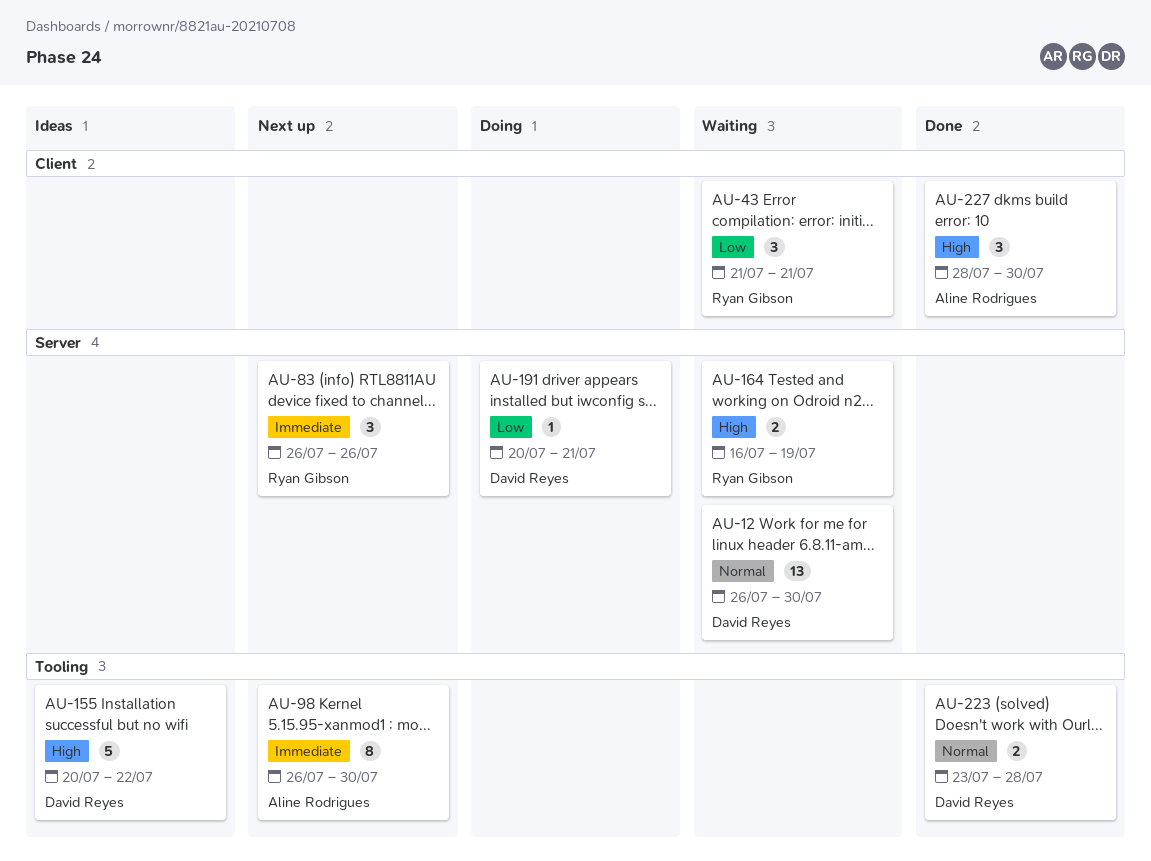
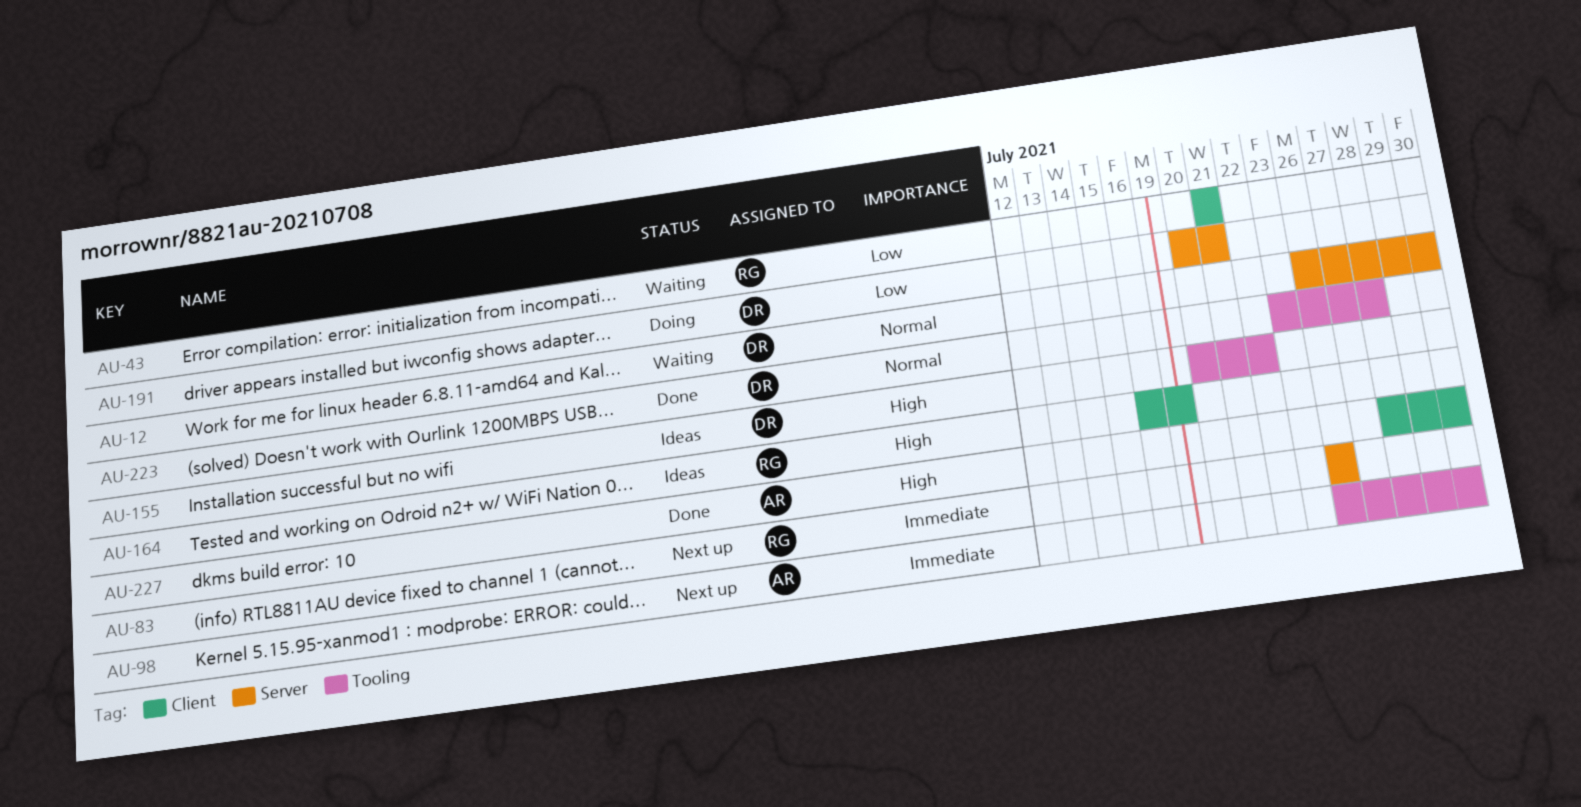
AU-164, status: Waiting -> Ideas
AU-164, label: Server -> Client

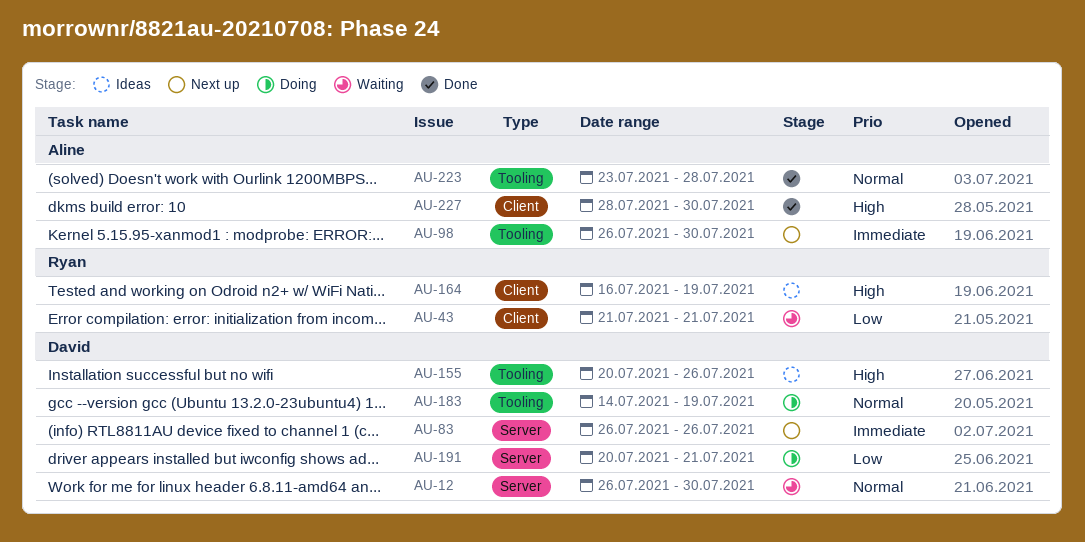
AU-83, owner: Ryan -> David
AU-155, due: Jul 22 -> Jul 26
AU-183: none -> present
AU-223, owner: David -> Aline

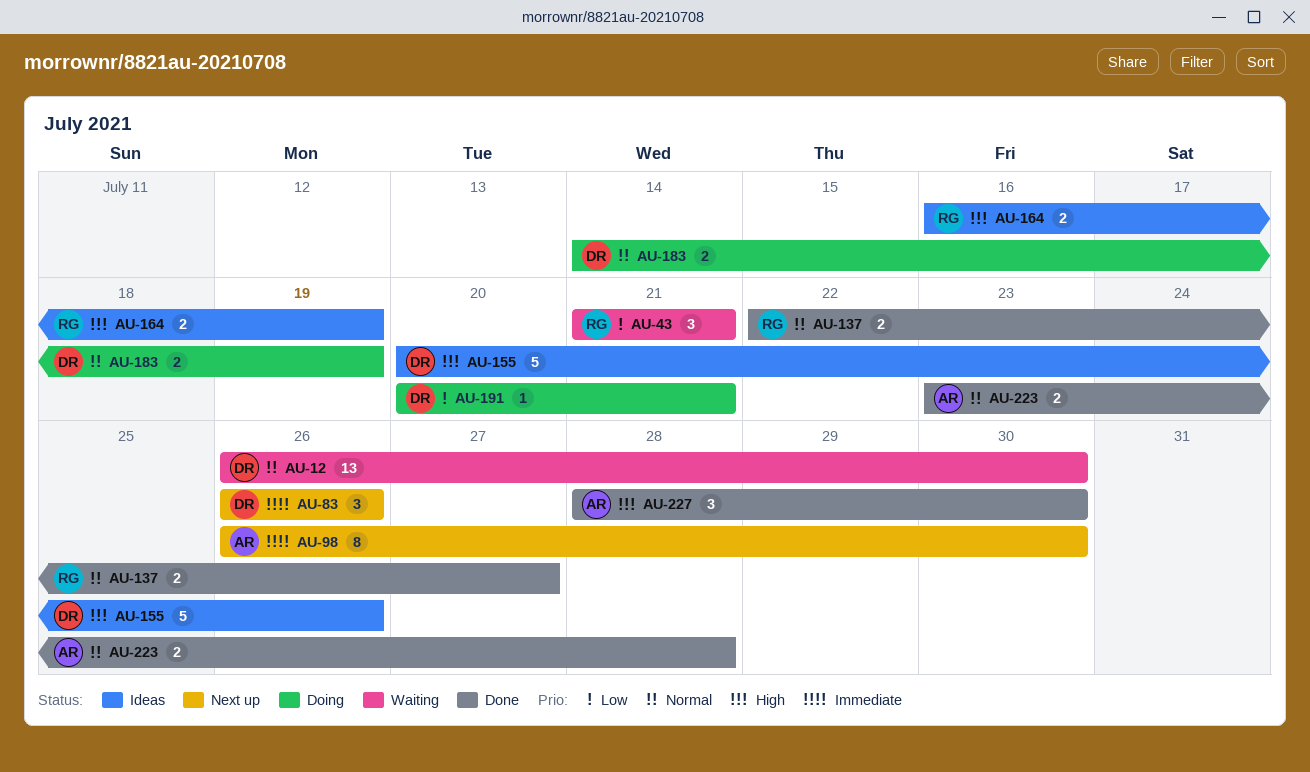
AU-137: none -> present

